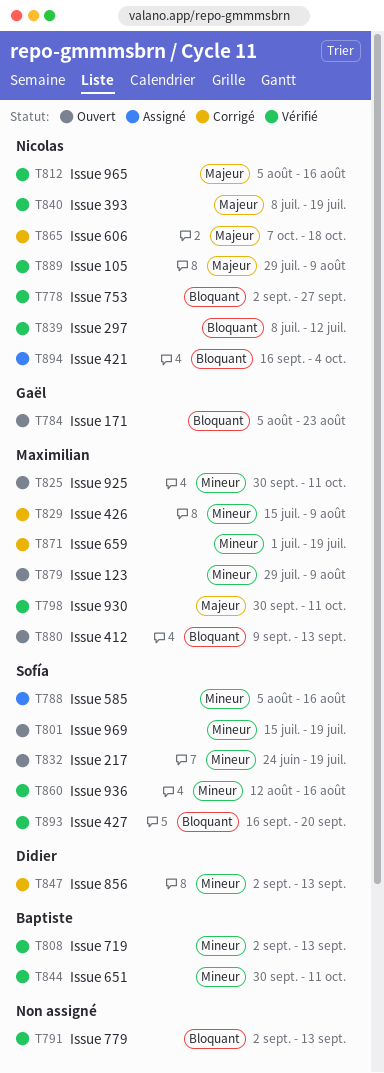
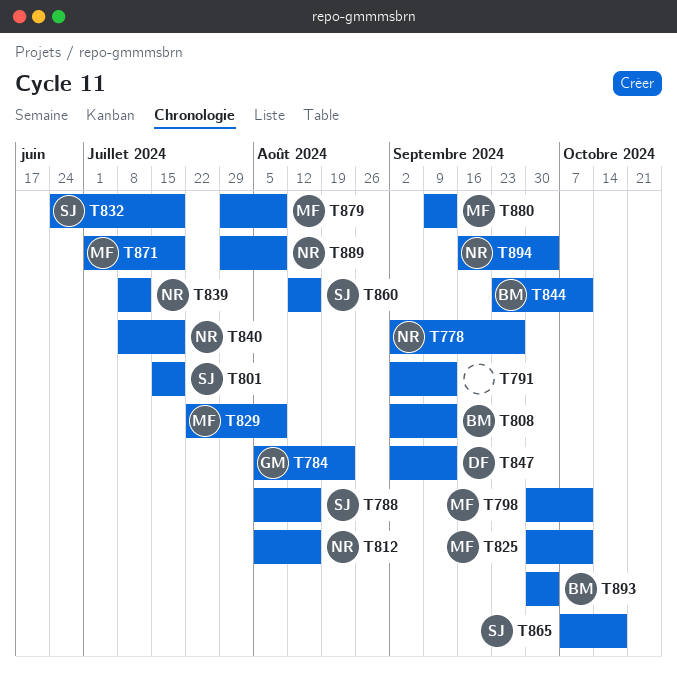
T829, start: Jul 15 -> Jul 22
T844, start: Sep 30 -> Sep 23
T865, owner: Nicolas -> Sofía
T893, owner: Sofía -> Baptiste
T893, start: Sep 16 -> Sep 30
T893, due: Sep 20 -> Oct 4

